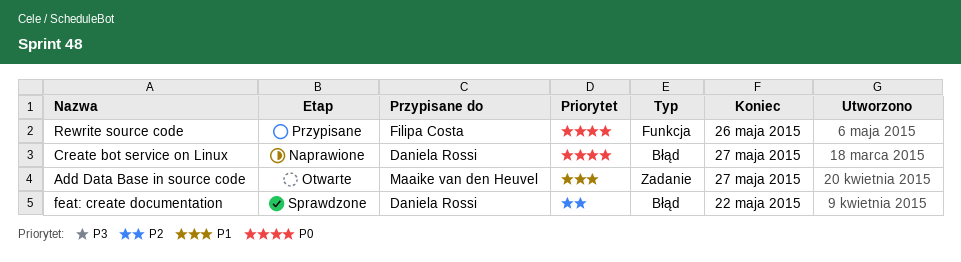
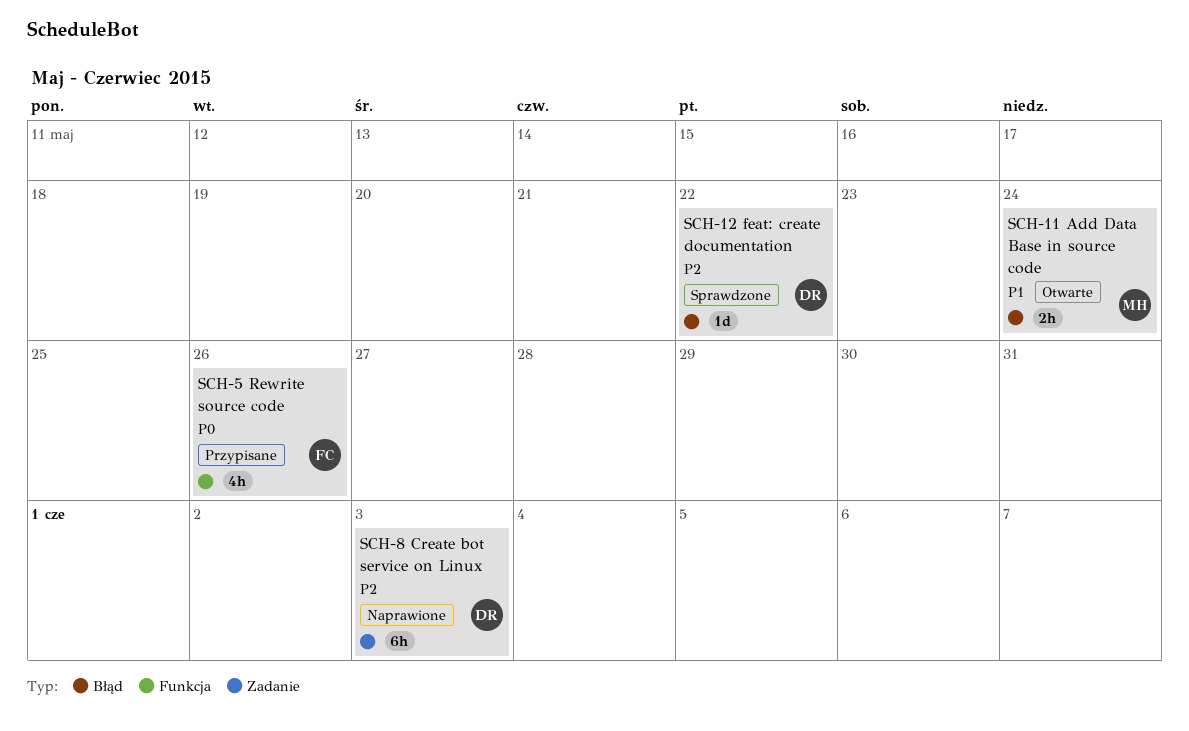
Add Data Base in source code, label: Zadanie -> Błąd
Add Data Base in source code, due: May 27 -> May 24
Create bot service on Linux, priority: P0 -> P2
Create bot service on Linux, label: Błąd -> Zadanie
Create bot service on Linux, due: May 27 -> Jun 3

